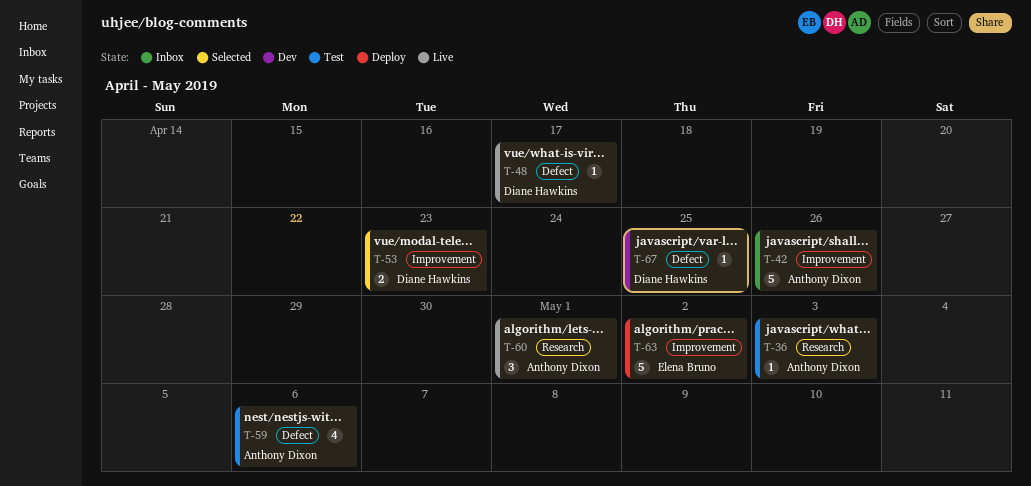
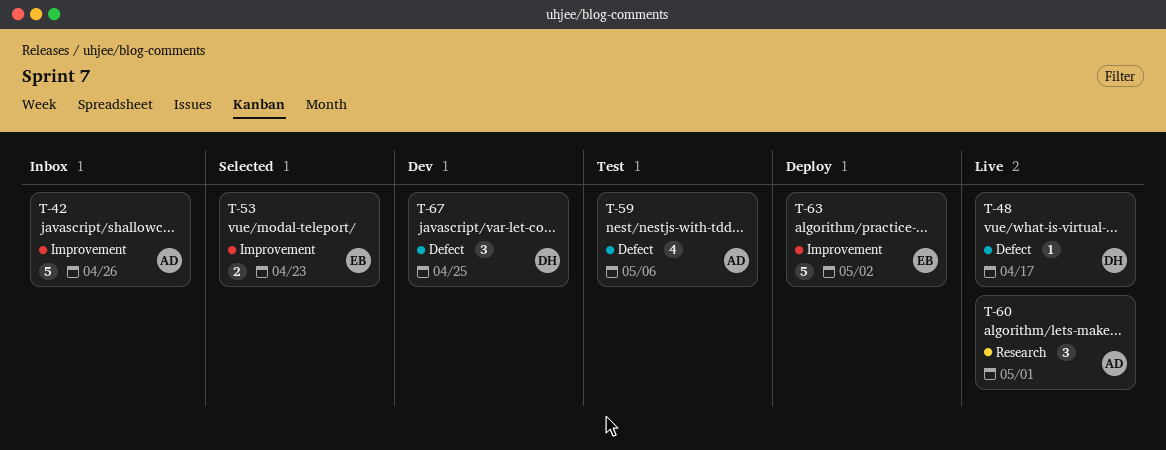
T-36: present -> none
T-53, owner: Diane Hawkins -> Elena Bruno
T-67, estimate: 1 -> 3

